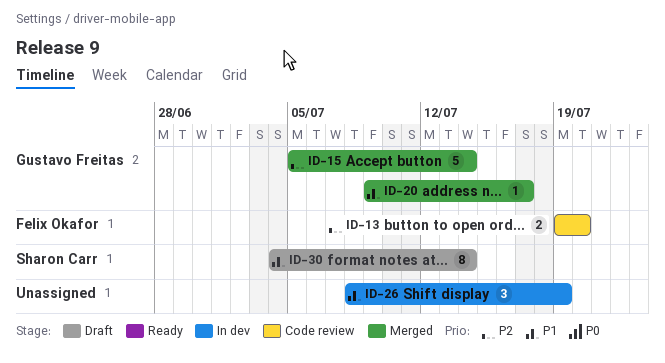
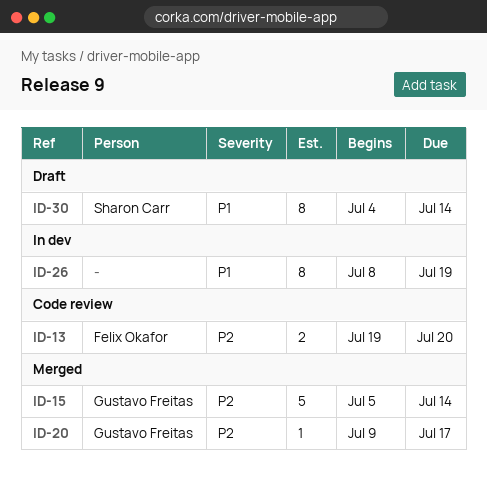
ID-20, priority: P1 -> P2
ID-26, estimate: 3 -> 8

